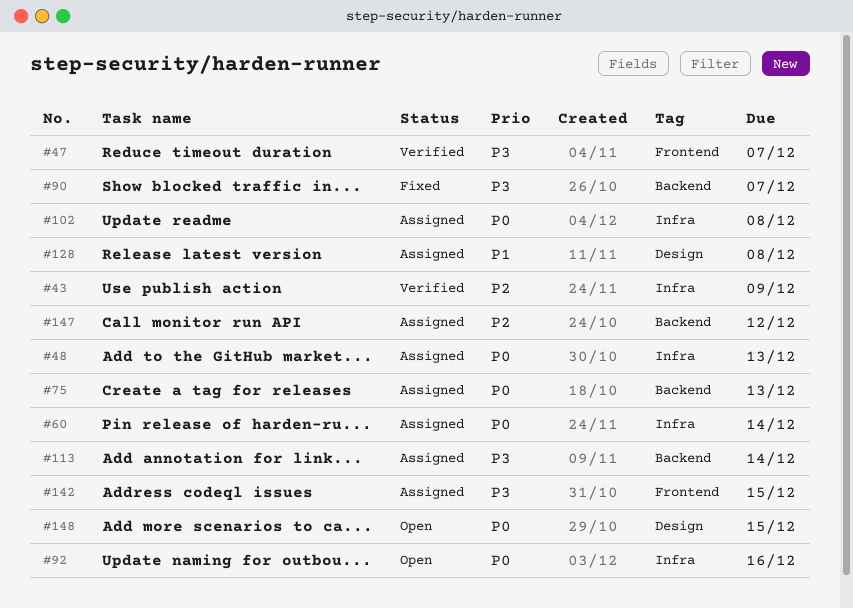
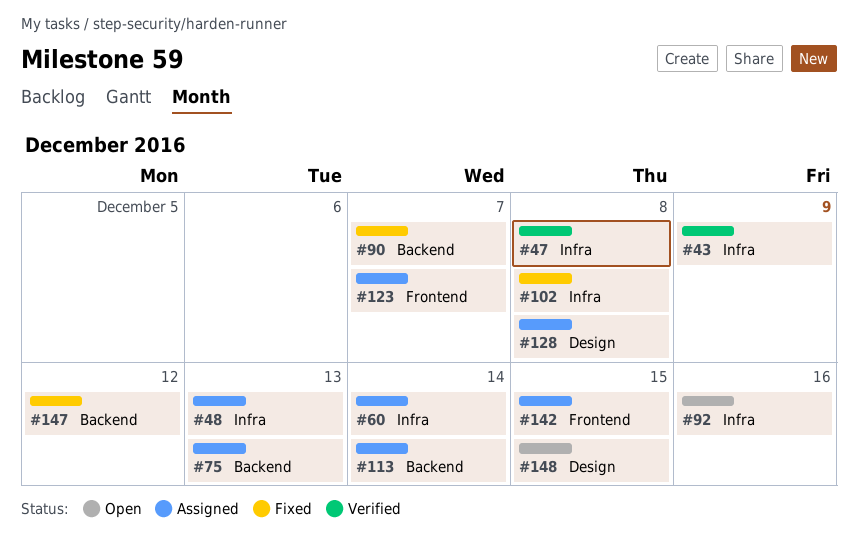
#47, label: Frontend -> Infra
#47, due: Dec 7 -> Dec 8
#102, status: Assigned -> Fixed
#123: none -> present
#147, status: Assigned -> Fixed

